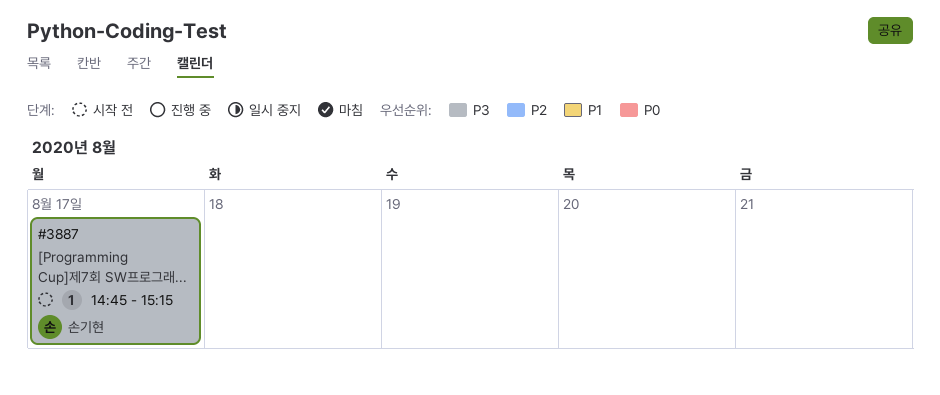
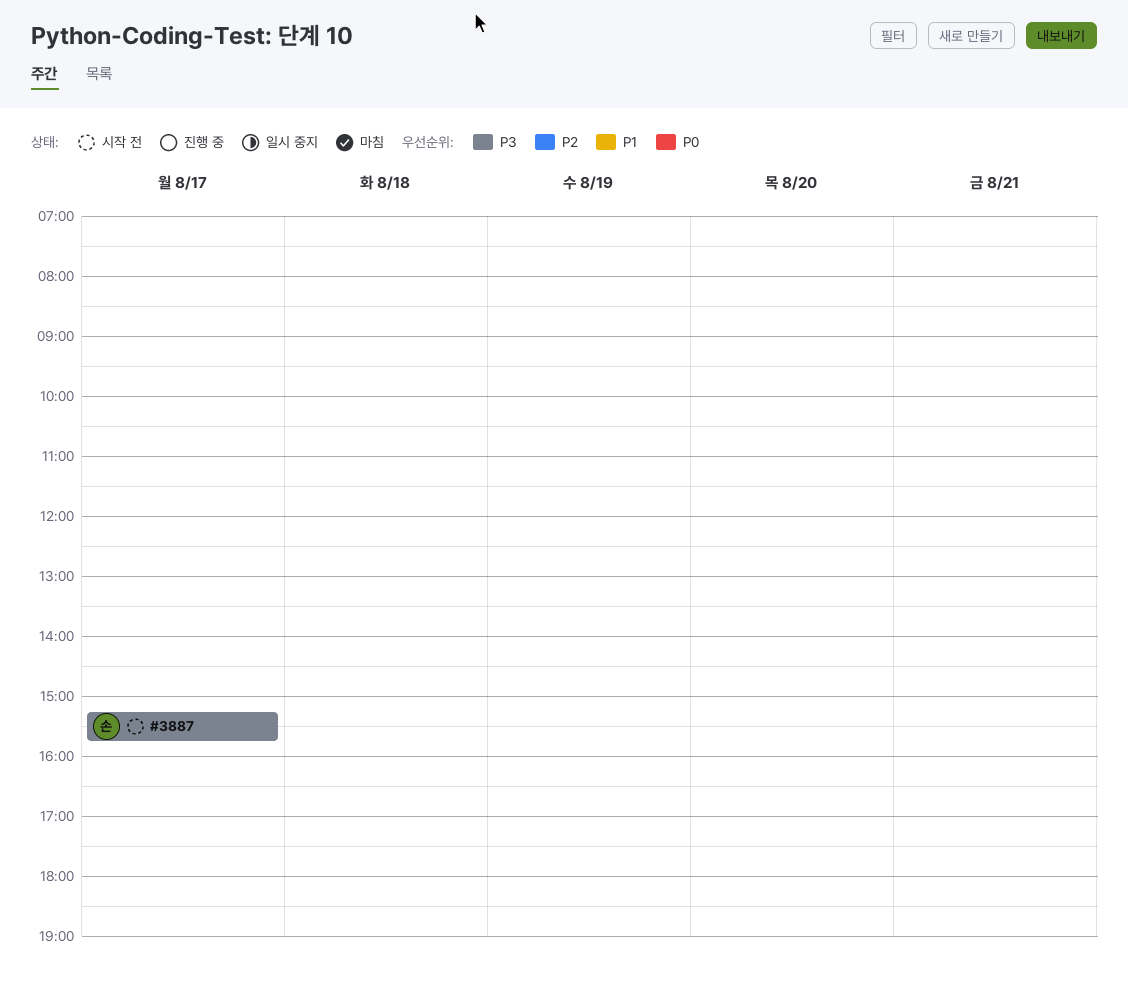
#3887, begins: 14:45 -> 15:15
#3887, ends: 15:15 -> 15:45

